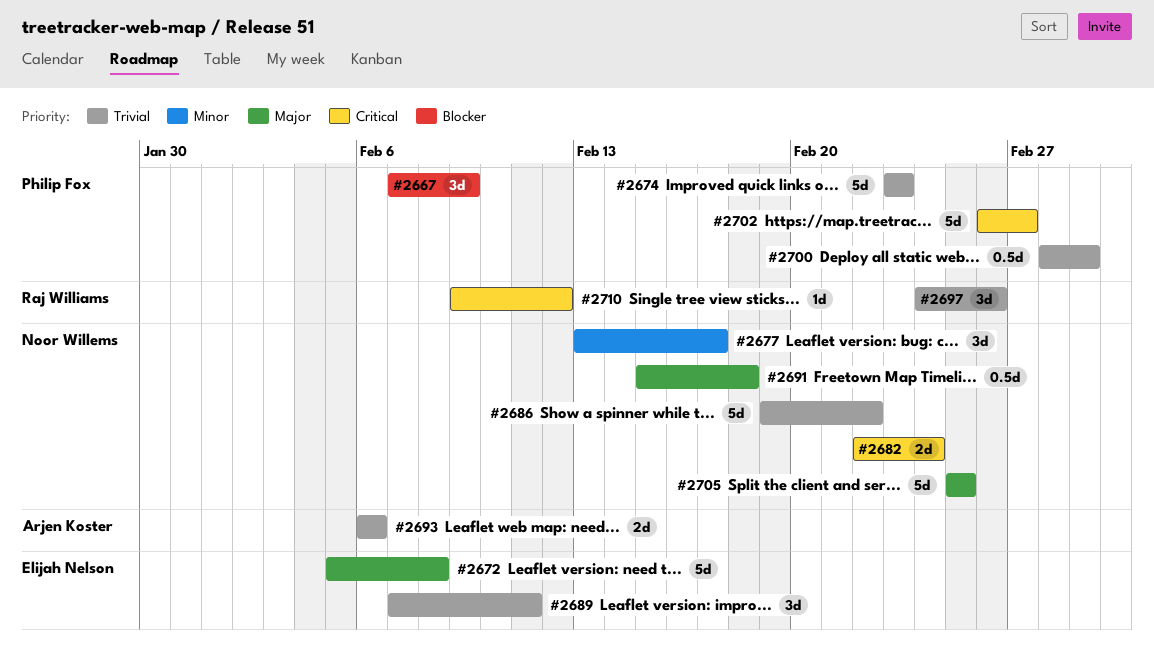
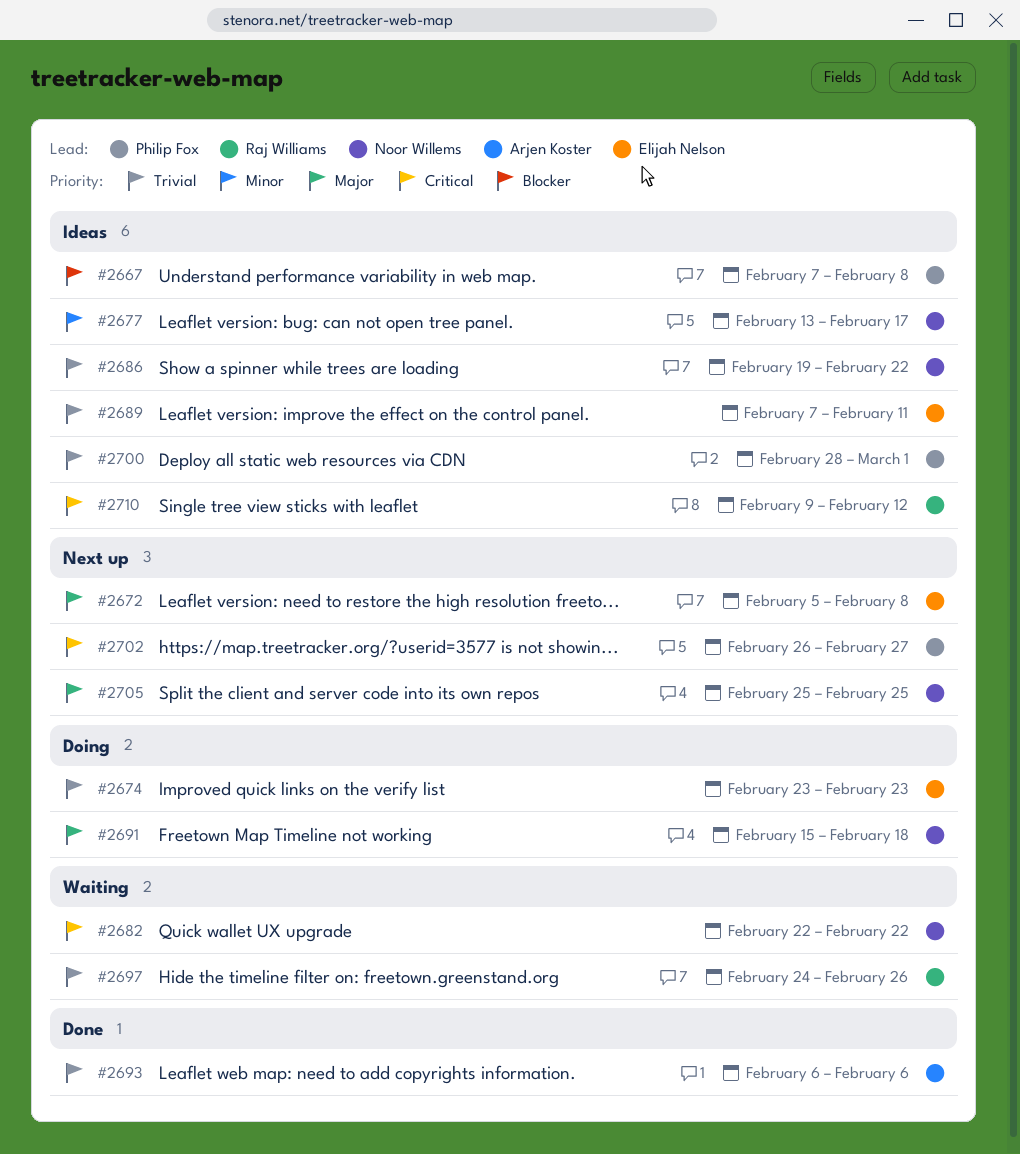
#2667, due: Feb 9 -> Feb 8
#2674, owner: Philip Fox -> Elijah Nelson
#2682, due: Feb 24 -> Feb 22

